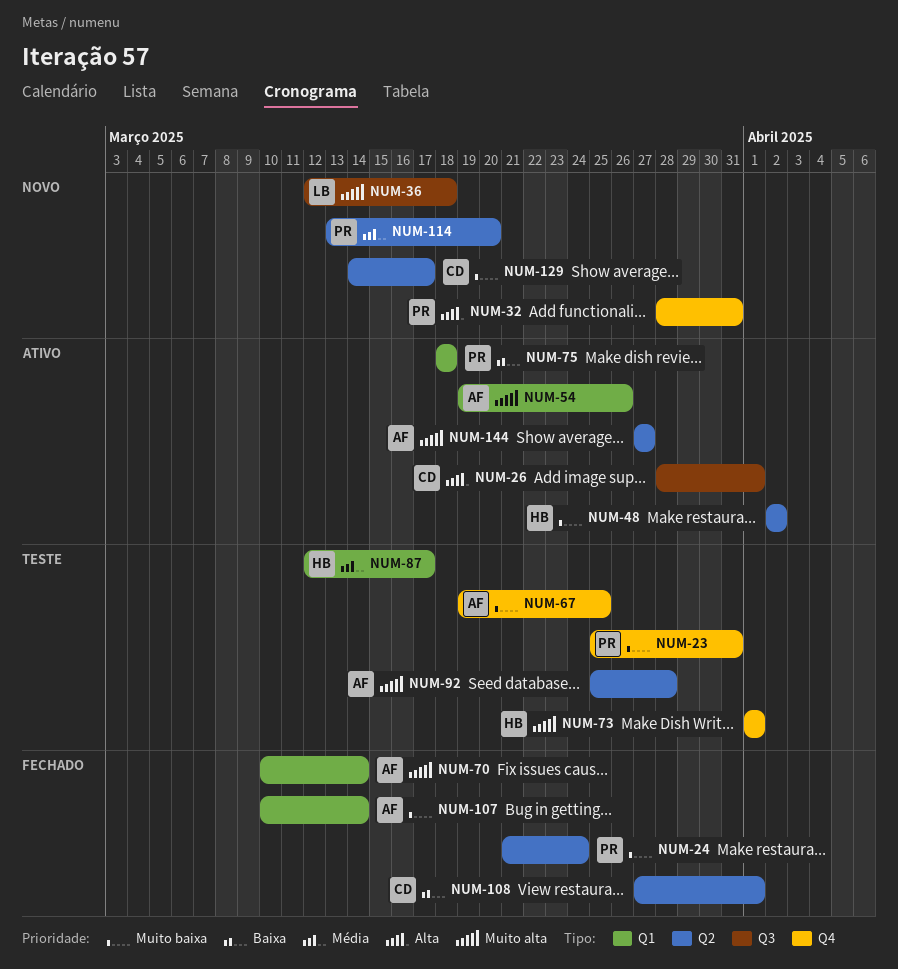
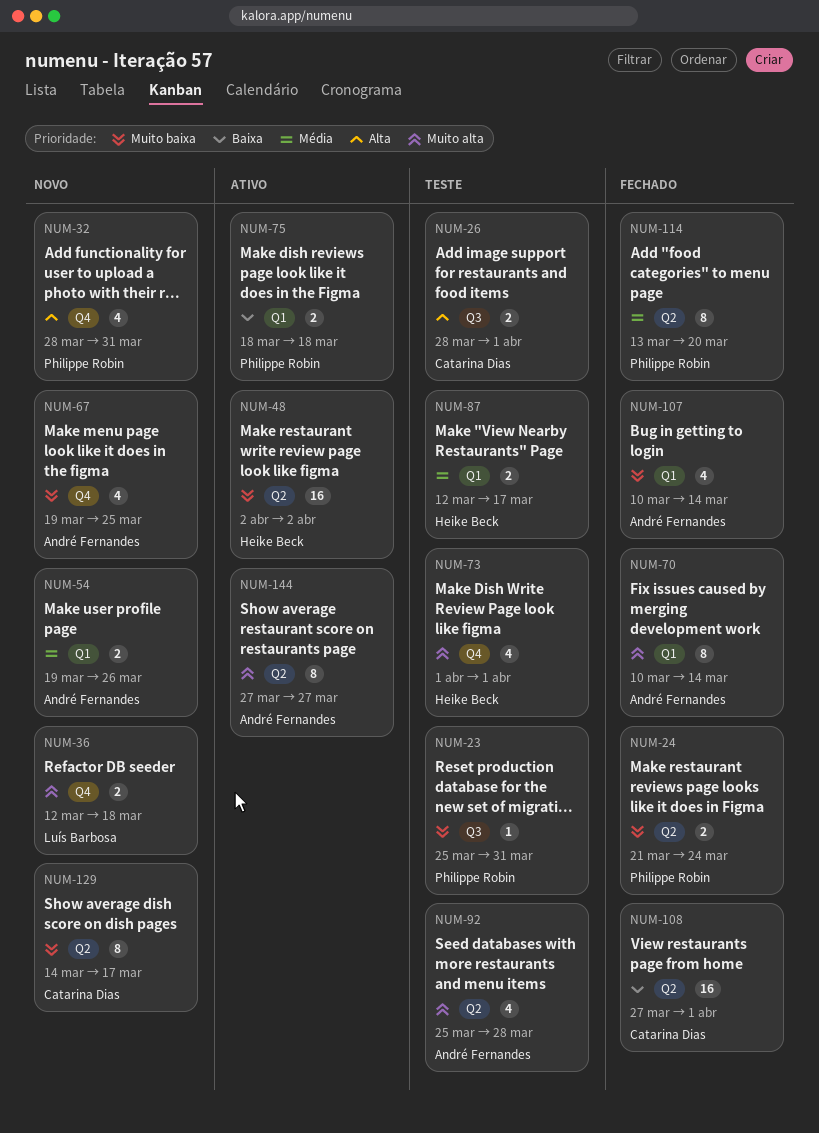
NUM-23, label: Q4 -> Q3
NUM-26, status: Ativo -> Teste
NUM-36, label: Q3 -> Q4
NUM-54, status: Ativo -> Novo
NUM-54, priority: Muito alta -> Média
NUM-67, status: Teste -> Novo
NUM-114, status: Novo -> Fechado

